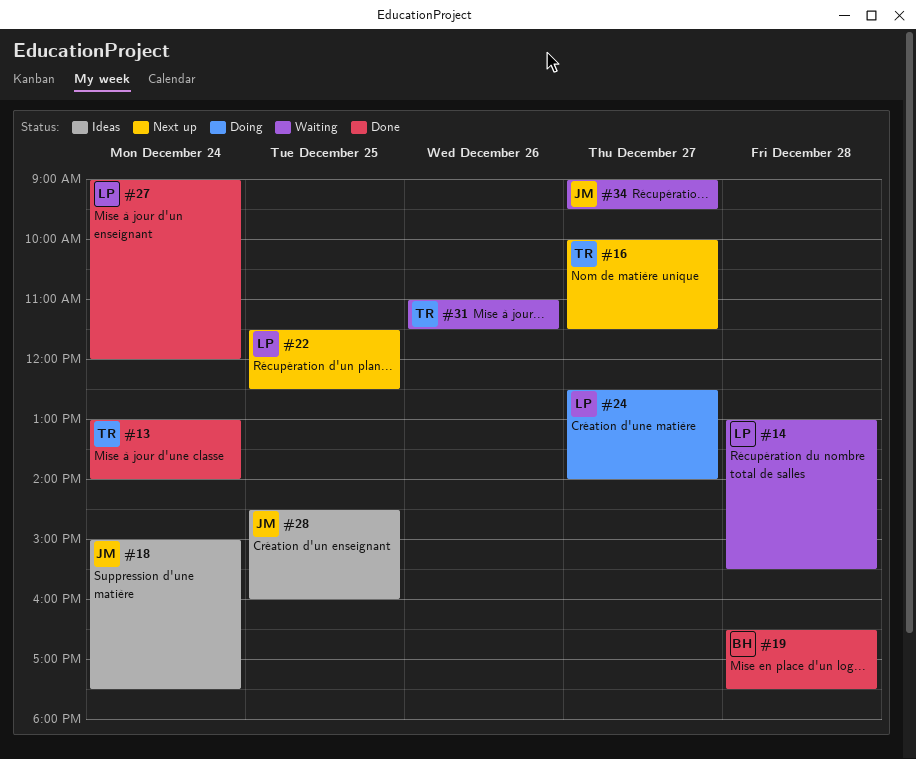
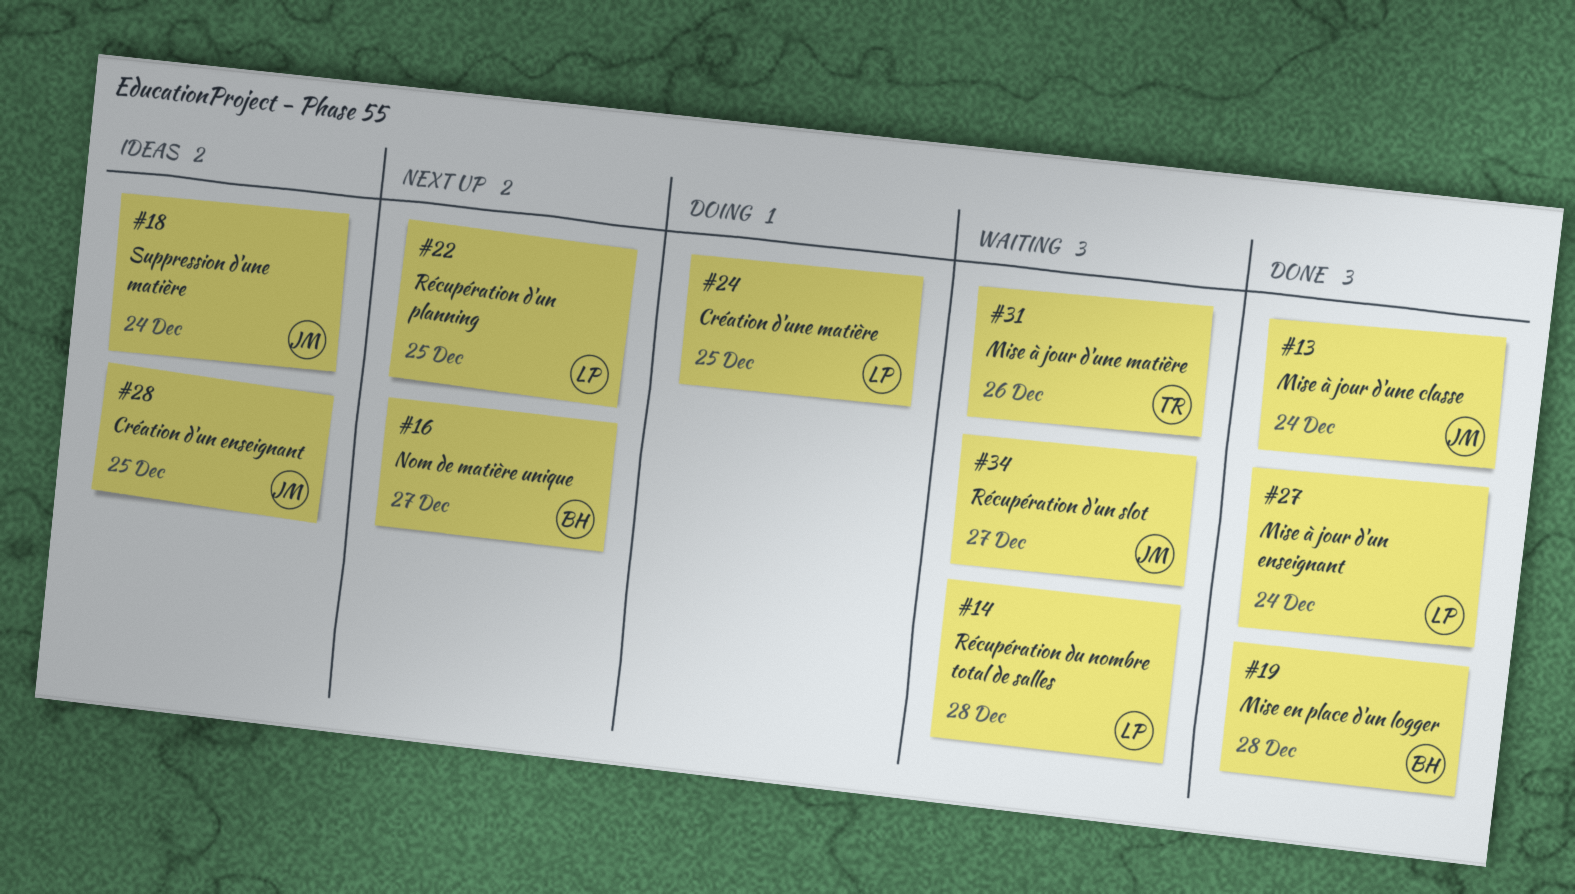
#13, owner: TR -> JM
#16, owner: TR -> BH
#24, day: Dec 27 -> Dec 25

